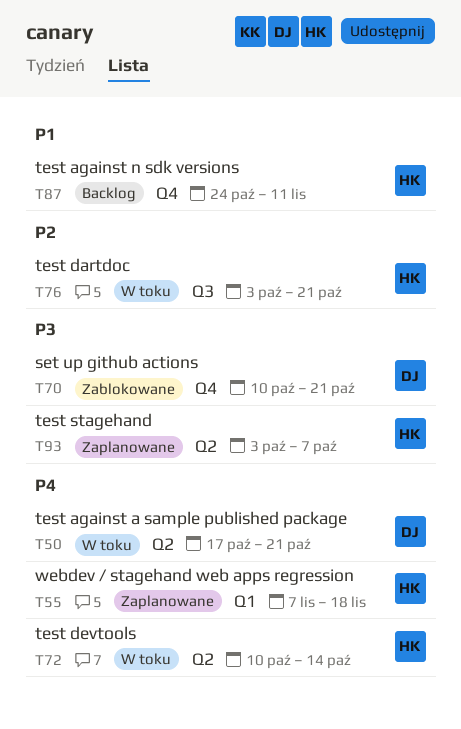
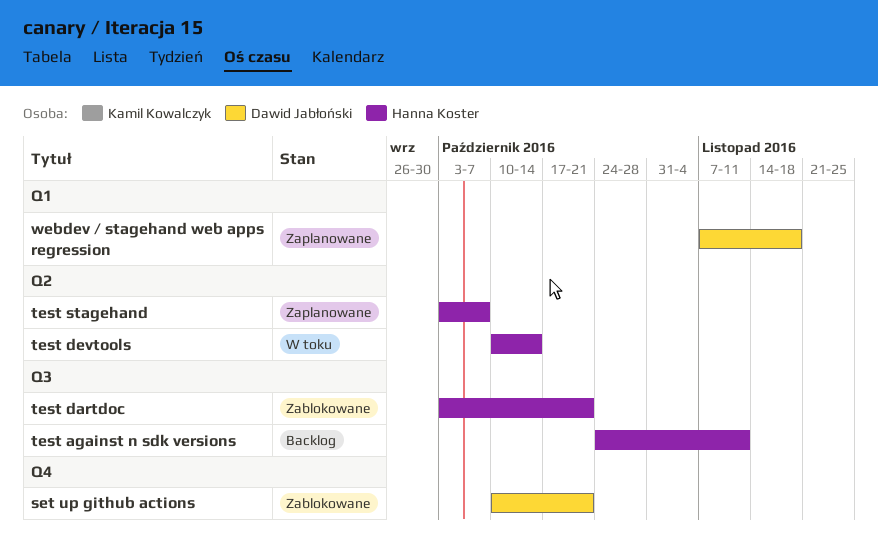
test against a sample published package: present -> none
test against n sdk versions, label: Q4 -> Q3
test dartdoc, status: W toku -> Zablokowane
webdev / stagehand web apps regression, owner: Hanna Koster -> Dawid Jabłoński

